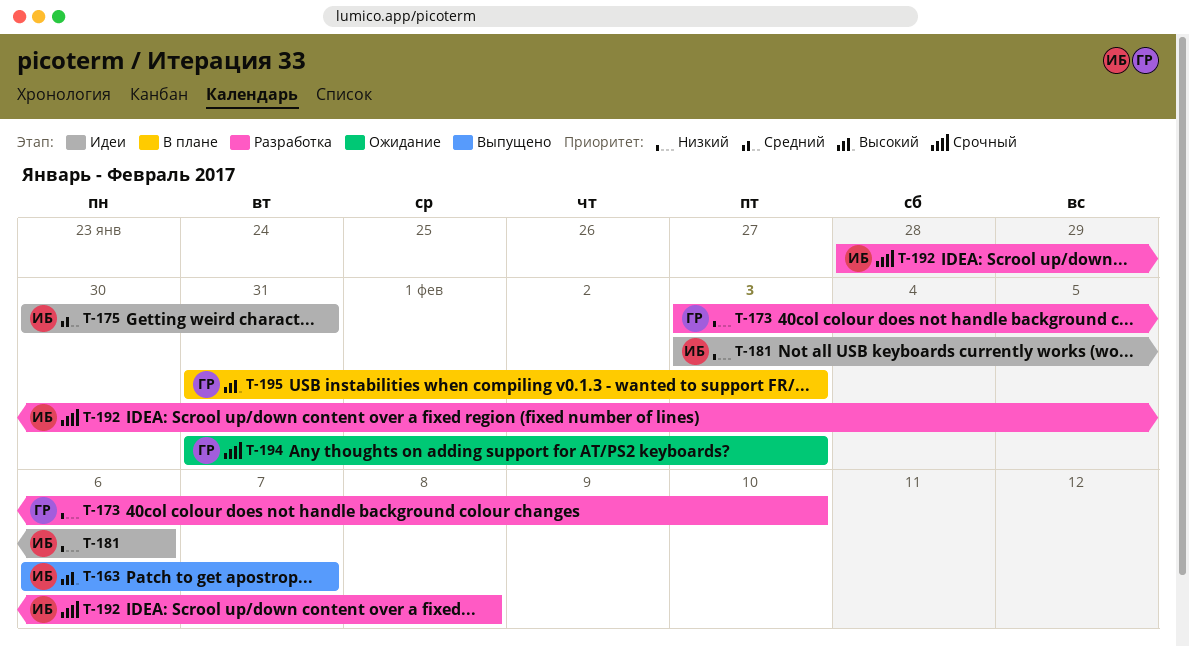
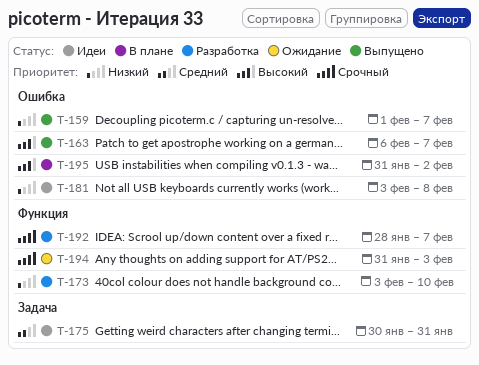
T-159: none -> present
T-181, due: Feb 6 -> Feb 8
T-192, due: Feb 8 -> Feb 7
T-195, due: Feb 3 -> Feb 2

